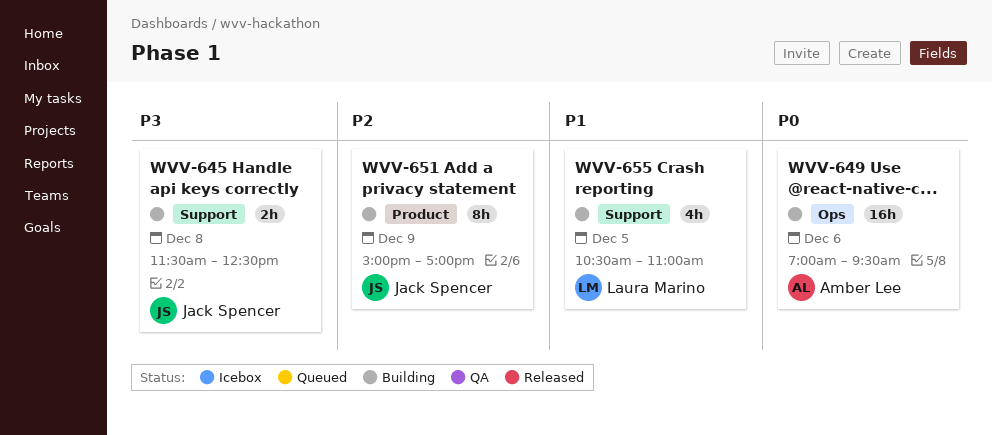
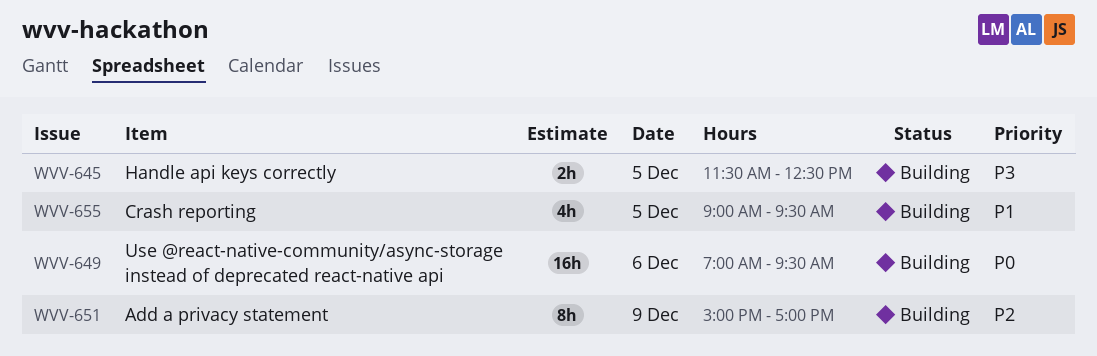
WVV-645, day: Dec 8 -> Dec 5
WVV-655, begins: 10:30 -> 09:00
WVV-655, ends: 11:00 -> 09:30

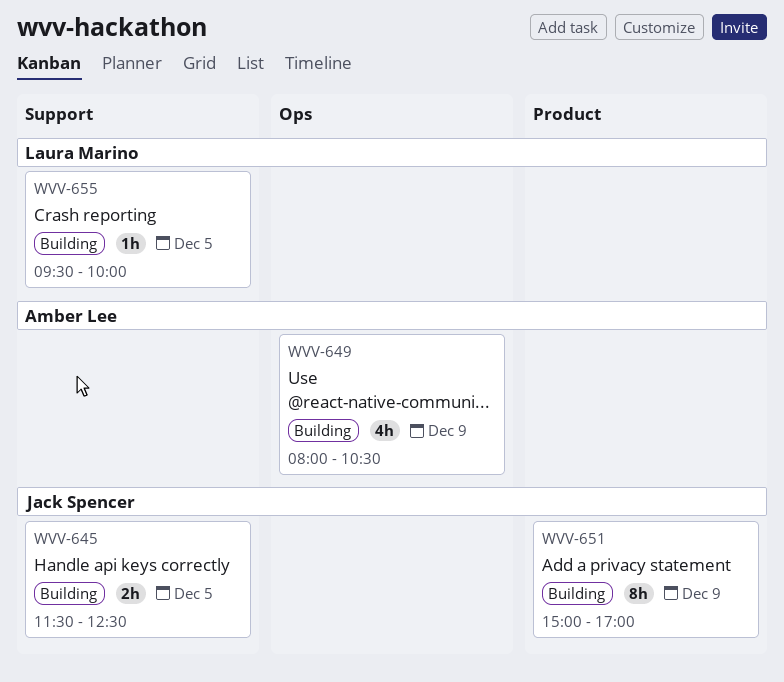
WVV-649, estimate: 16h -> 4h
WVV-649, day: Dec 6 -> Dec 9
WVV-649, begins: 07:00 -> 08:00
WVV-649, ends: 09:30 -> 10:30
WVV-655, estimate: 4h -> 1h
WVV-655, begins: 09:00 -> 09:30
WVV-655, ends: 09:30 -> 10:00

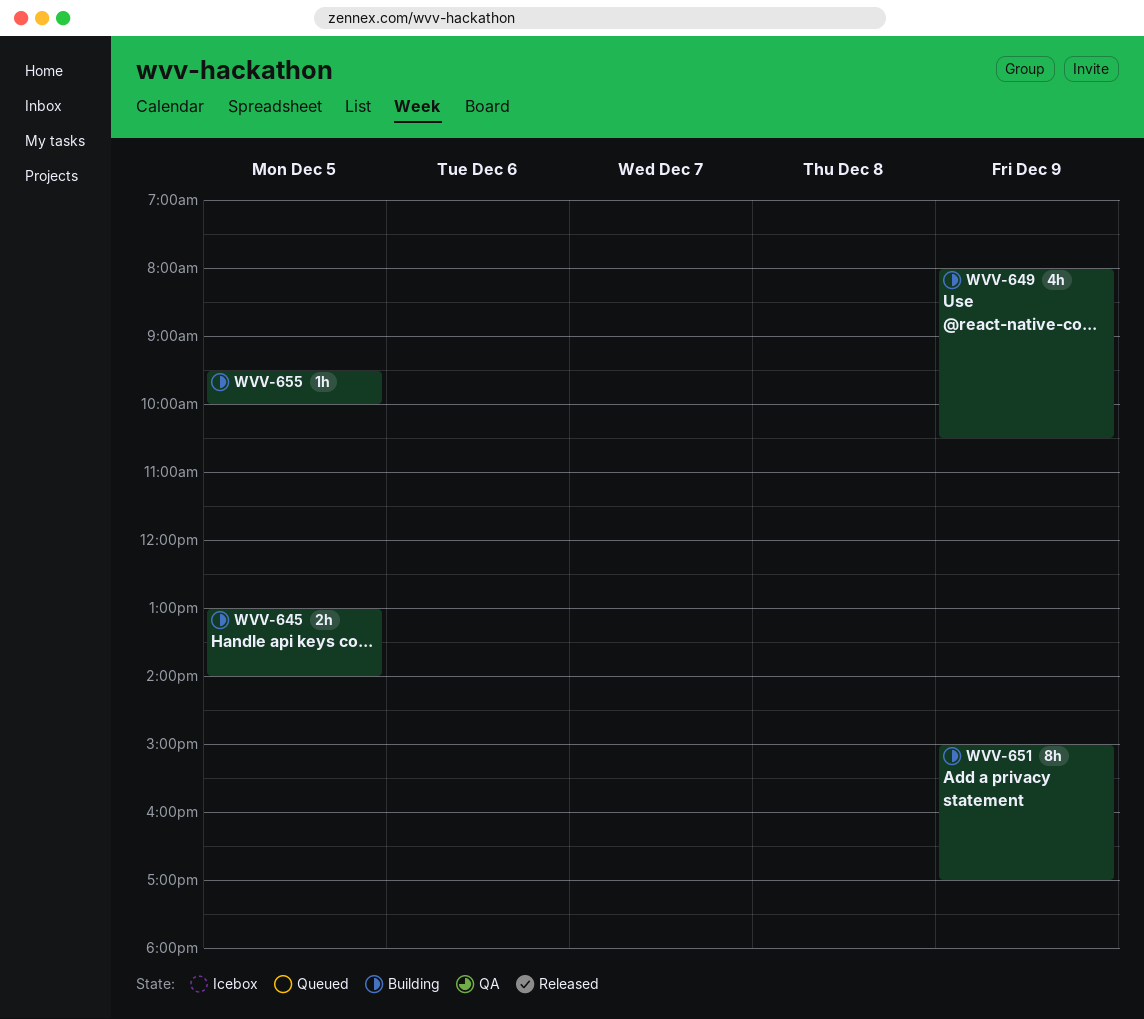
WVV-645, begins: 11:30 -> 13:00
WVV-645, ends: 12:30 -> 14:00

